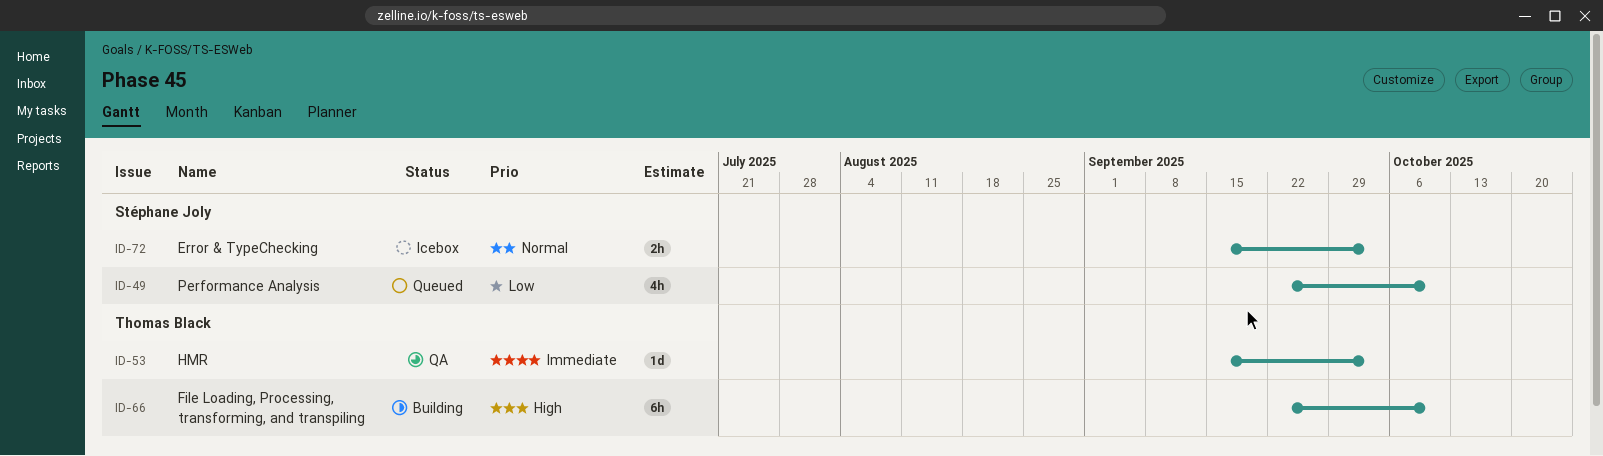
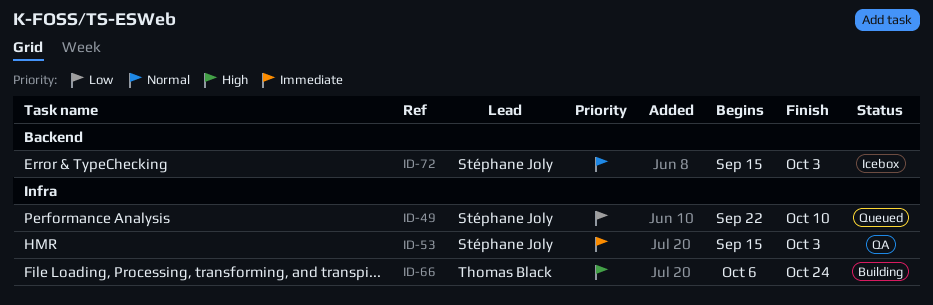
ID-53, owner: Thomas Black -> Stéphane Joly
ID-66, start: Sep 22 -> Oct 6
ID-66, due: Oct 10 -> Oct 24

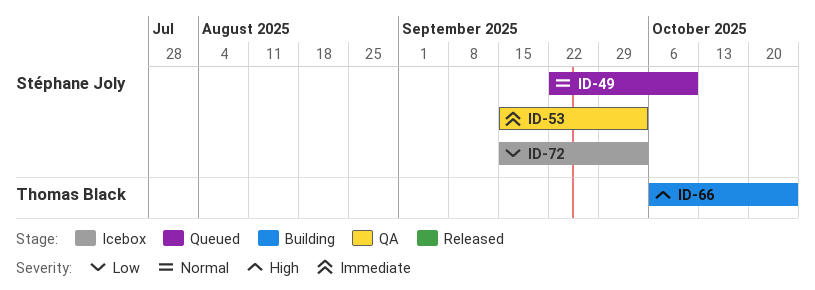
ID-49, priority: Low -> Normal
ID-72, priority: Normal -> Low

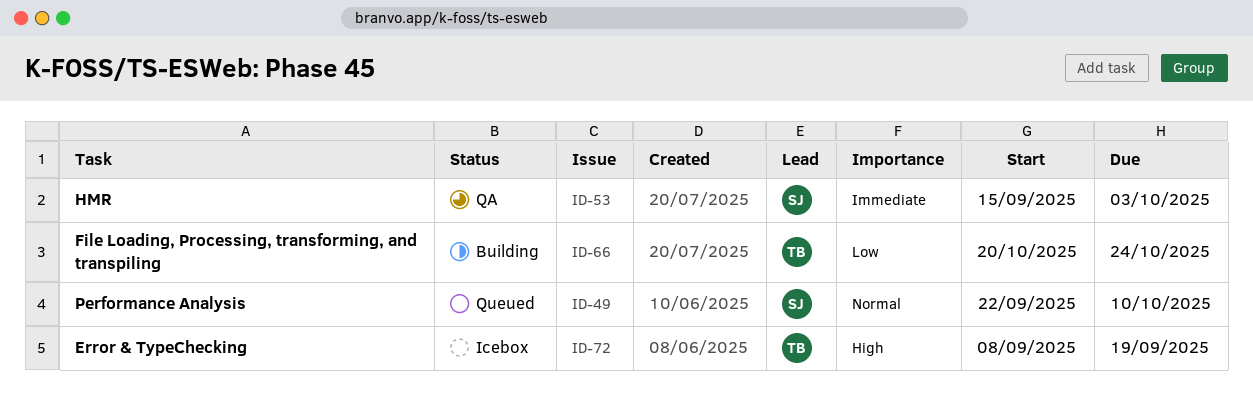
ID-66, priority: High -> Low
ID-66, start: Oct 6 -> Oct 20
ID-72, owner: Stéphane Joly -> Thomas Black
ID-72, priority: Low -> High
ID-72, start: Sep 15 -> Sep 8
ID-72, due: Oct 3 -> Sep 19

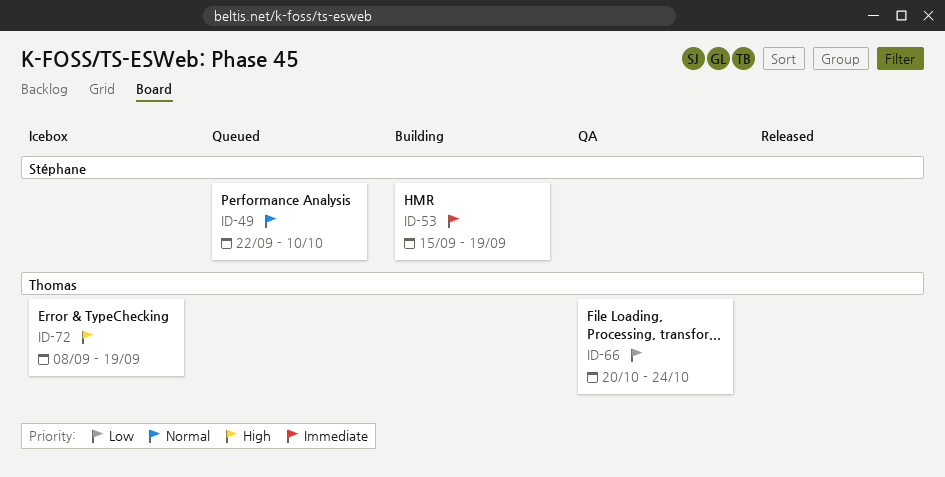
ID-53, status: QA -> Building
ID-53, due: Oct 3 -> Sep 19
ID-66, status: Building -> QA

